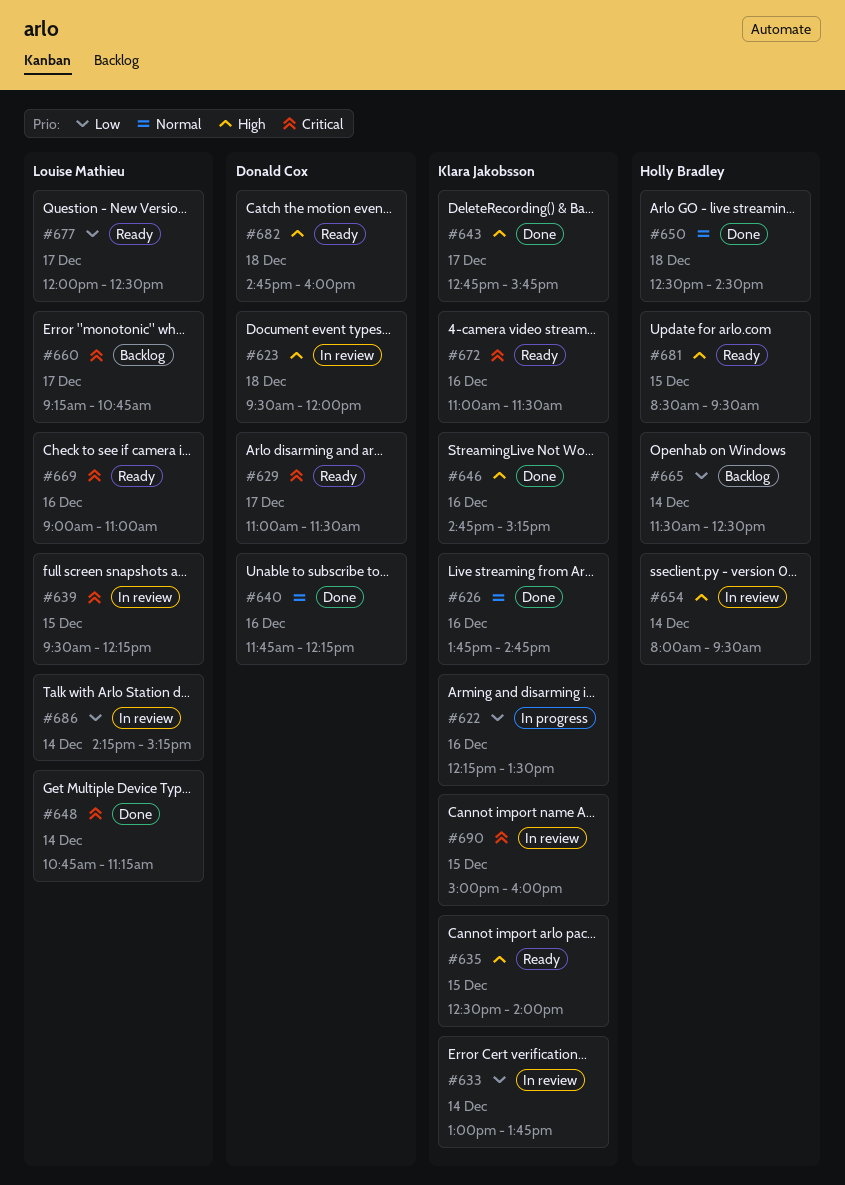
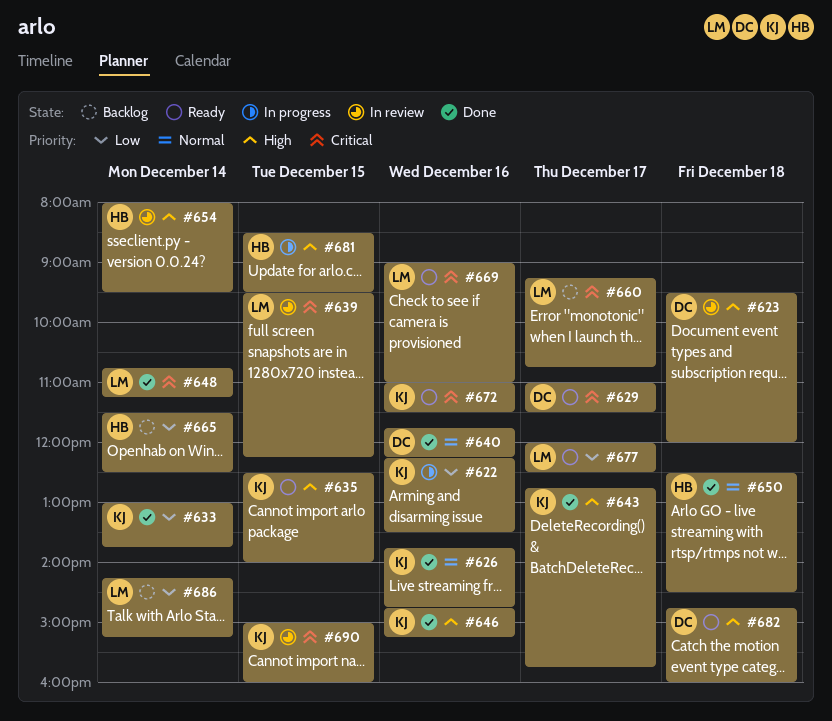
#633, status: In review -> Done
#681, status: Ready -> In progress
#686, status: In review -> Backlog

